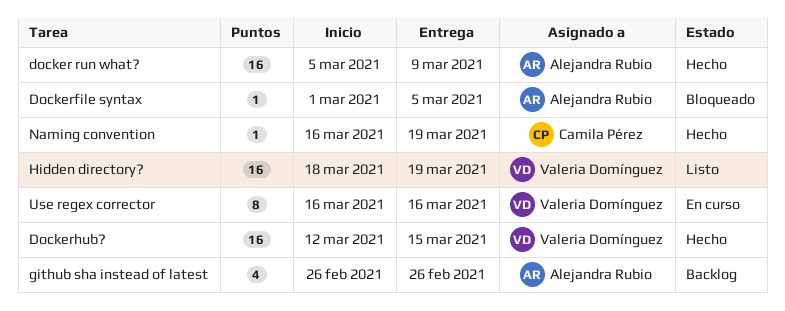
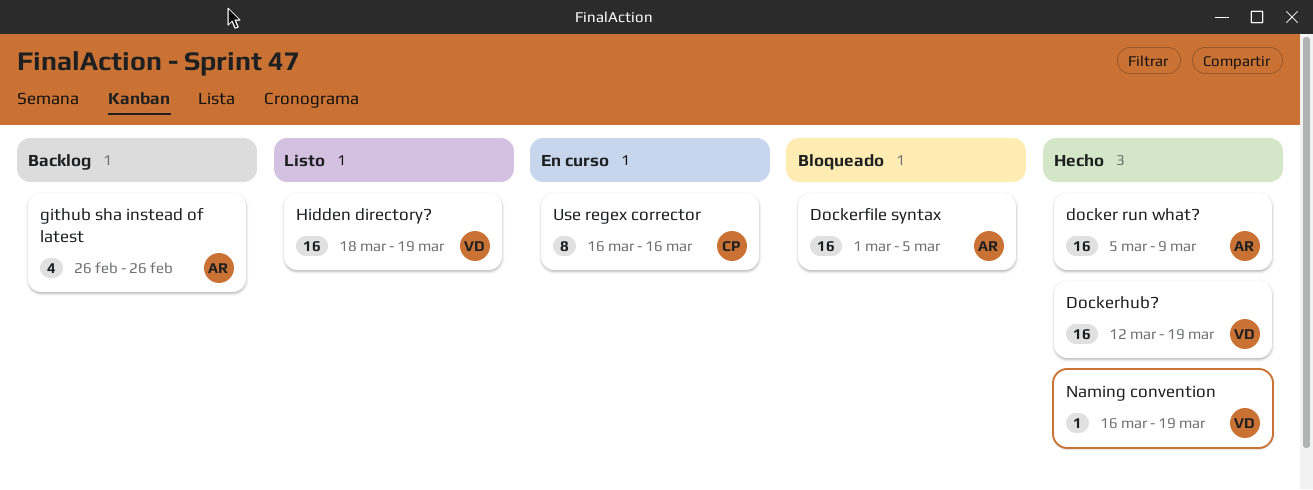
Dockerfile syntax, estimate: 1 -> 16
Dockerhub?, due: Mar 15 -> Mar 19
Naming convention, owner: Camila Pérez -> Valeria Domínguez
Use regex corrector, owner: Valeria Domínguez -> Camila Pérez

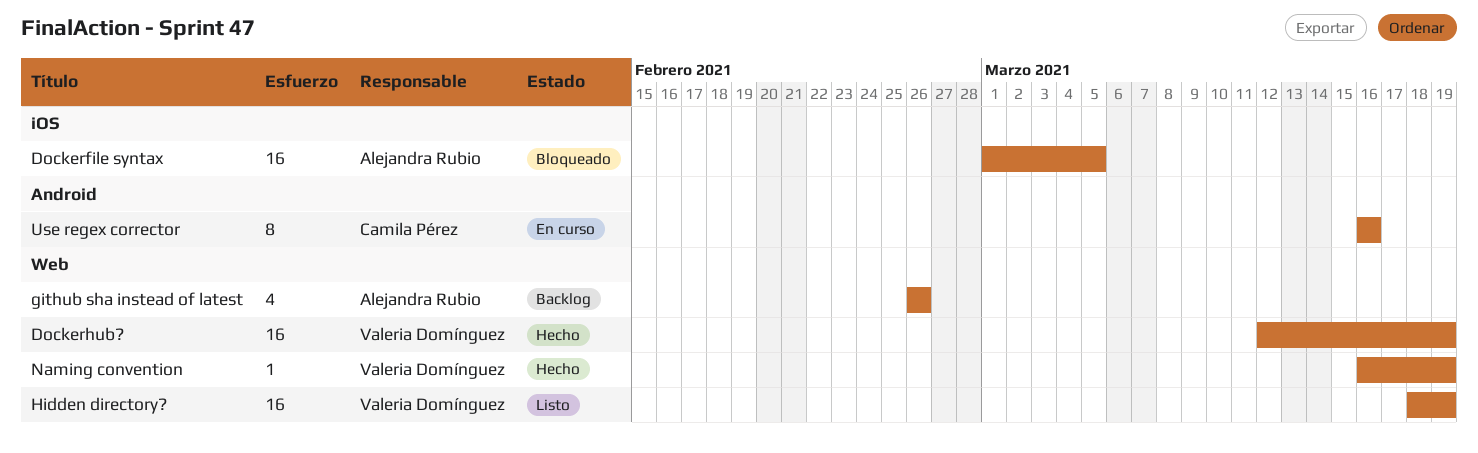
docker run what?: present -> none

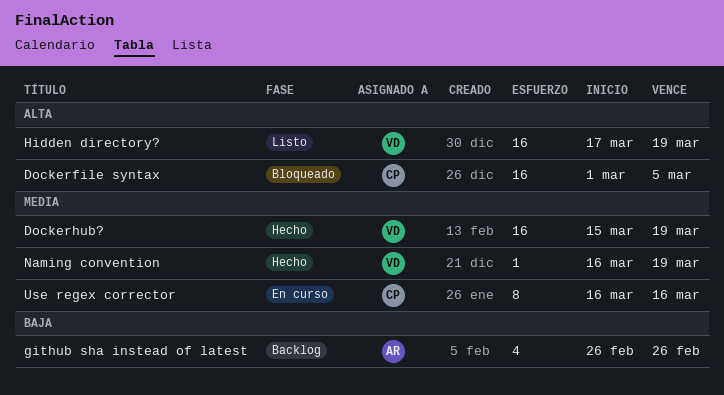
Dockerfile syntax, owner: Alejandra Rubio -> Camila Pérez
Dockerhub?, start: Mar 12 -> Mar 15
Hidden directory?, start: Mar 18 -> Mar 17

